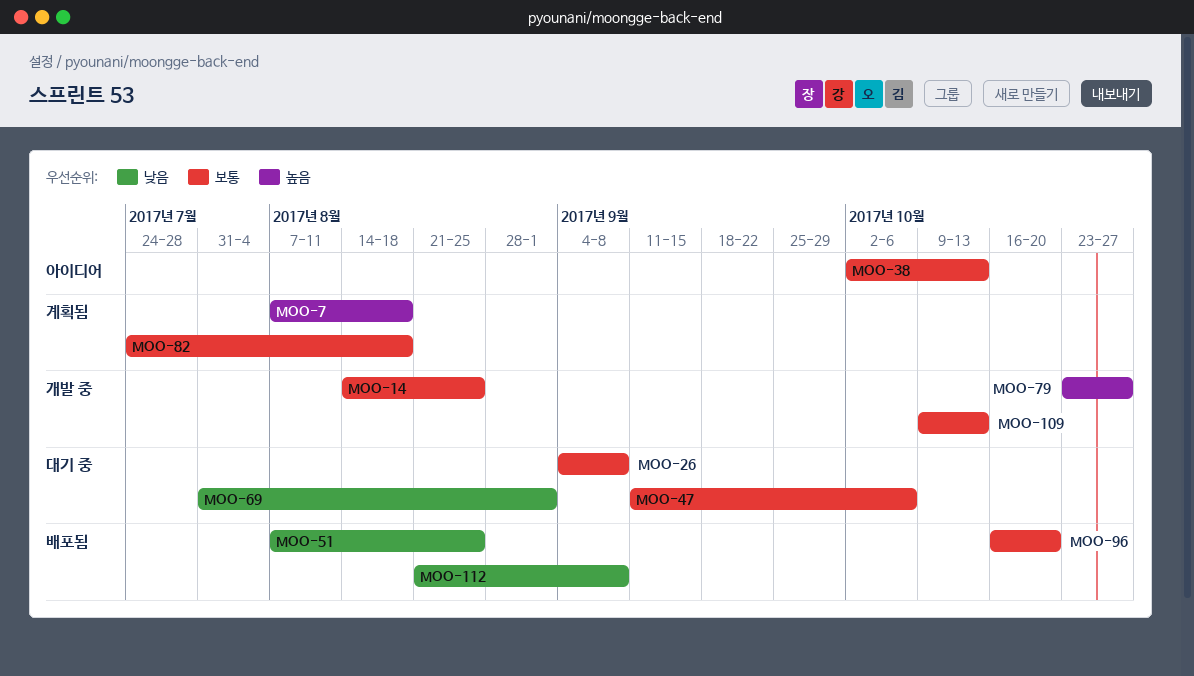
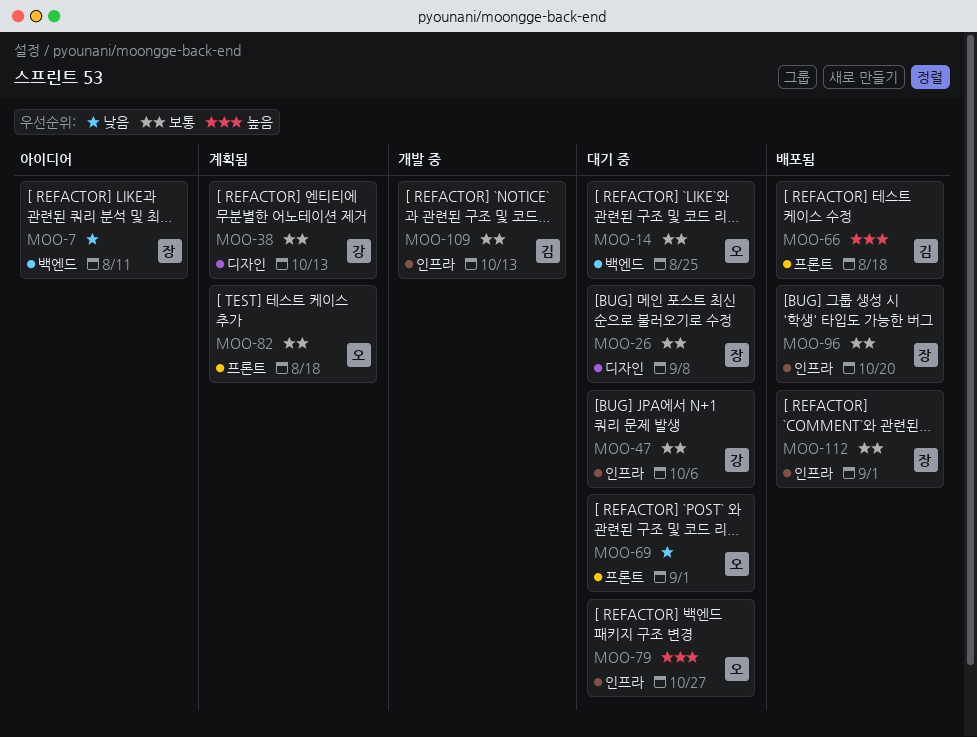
MOO-7, status: 계획됨 -> 아이디어
MOO-7, priority: 높음 -> 낮음
MOO-7, due: Aug 18 -> Aug 11
MOO-14, status: 개발 중 -> 대기 중
MOO-38, status: 아이디어 -> 계획됨
MOO-51: present -> none
MOO-66: none -> present
MOO-79, status: 개발 중 -> 대기 중
MOO-112, priority: 낮음 -> 보통
MOO-112, due: Sep 8 -> Sep 1

